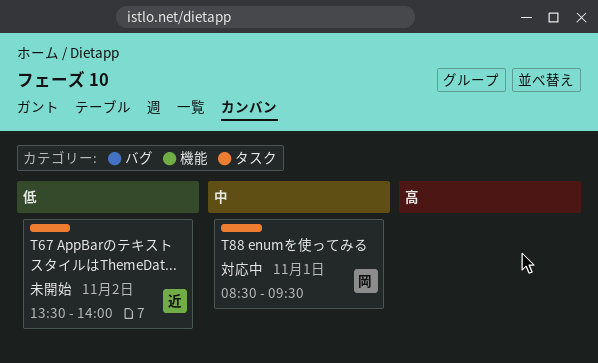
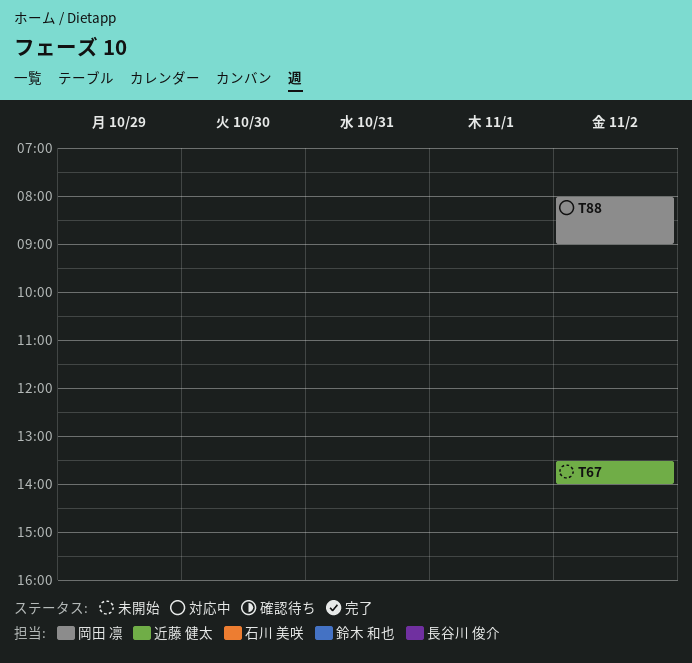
T88, day: Nov 1 -> Nov 2
T88, begins: 08:30 -> 08:00
T88, ends: 09:30 -> 09:00

